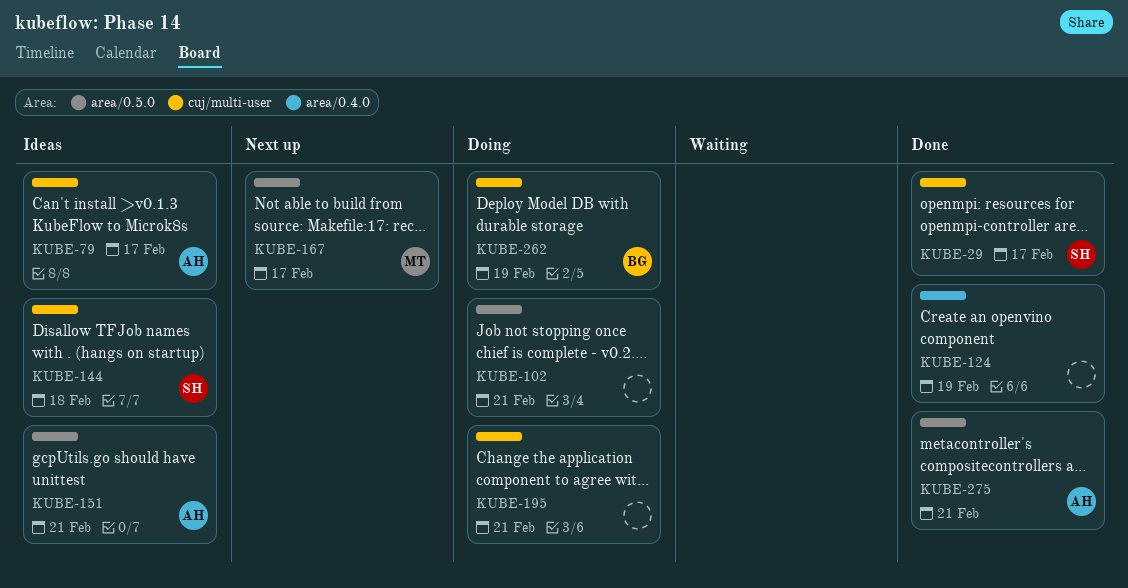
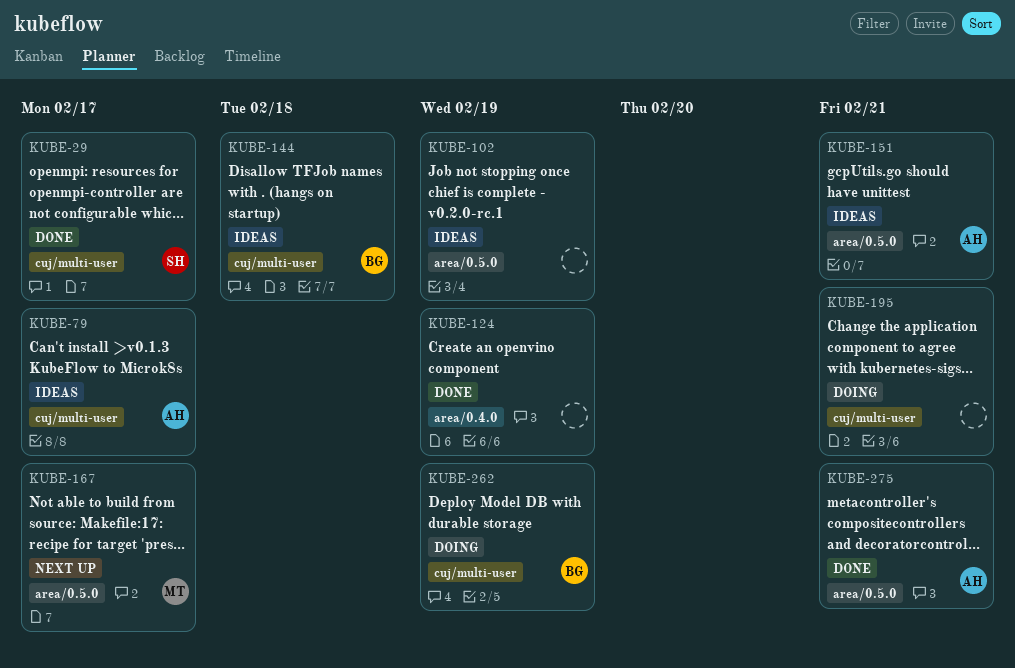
KUBE-102, status: Doing -> Ideas
KUBE-102, due: Feb 21 -> Feb 19
KUBE-144, owner: SH -> BG

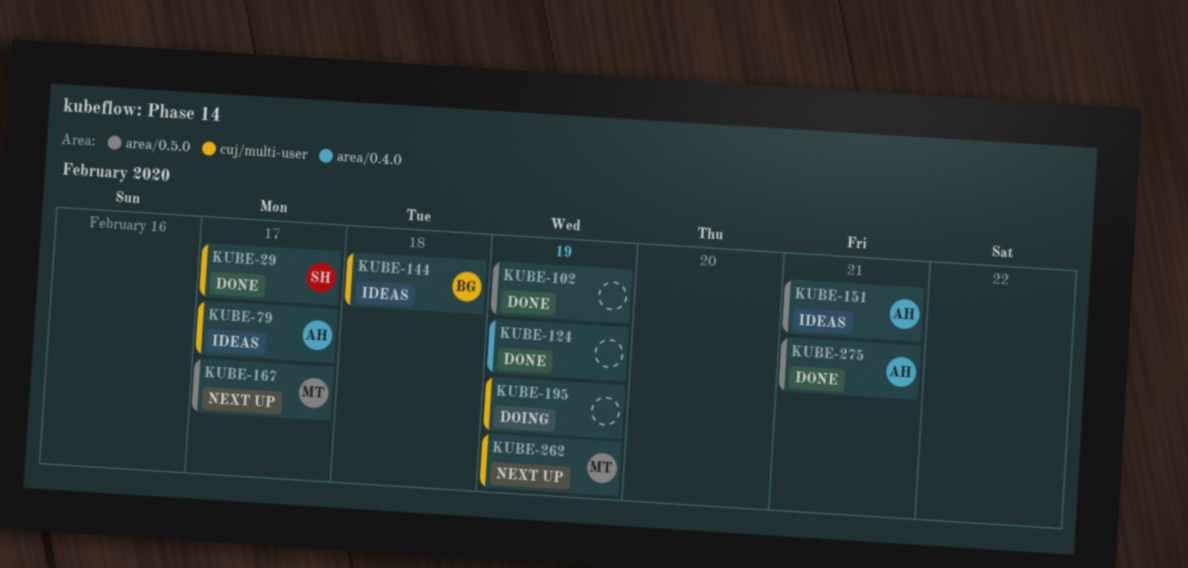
KUBE-102, status: Ideas -> Done
KUBE-195, due: Feb 21 -> Feb 19
KUBE-262, status: Doing -> Next up
KUBE-262, owner: BG -> MT

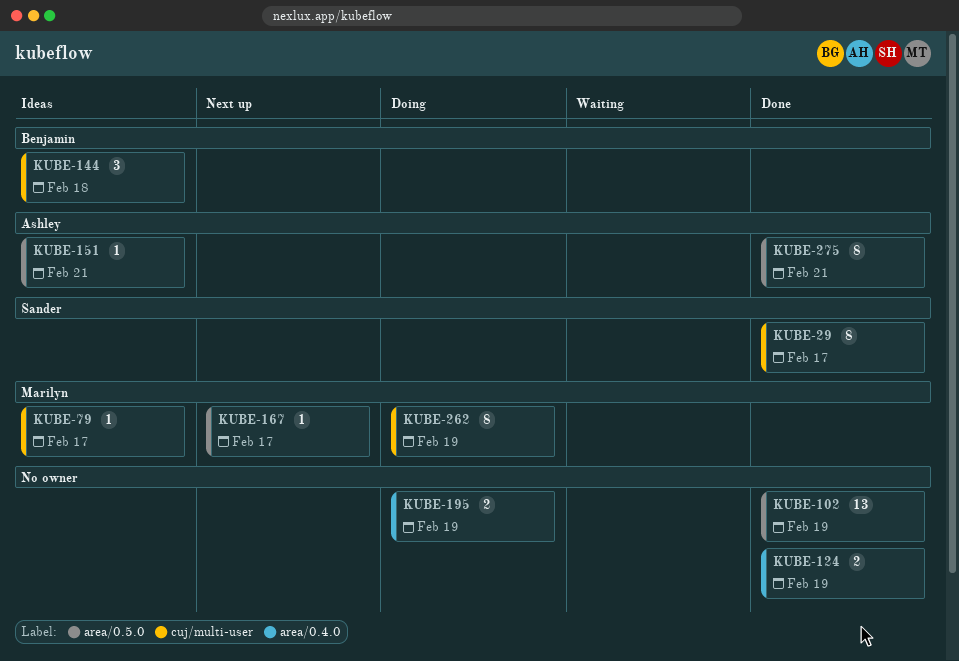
KUBE-79, owner: Ashley -> Marilyn
KUBE-195, label: cuj/multi-user -> area/0.4.0
KUBE-262, status: Next up -> Doing

